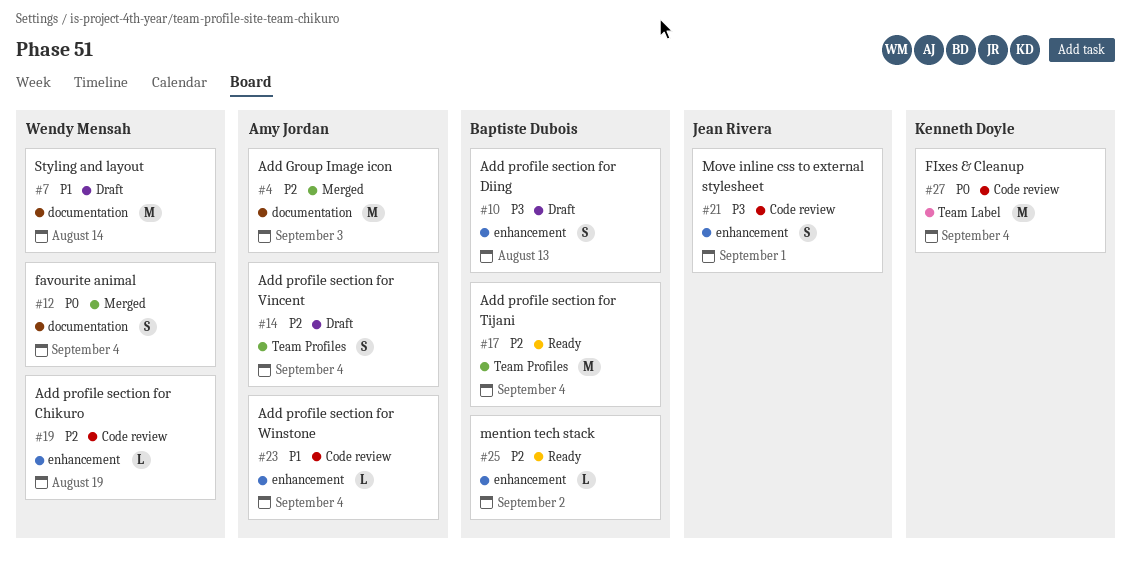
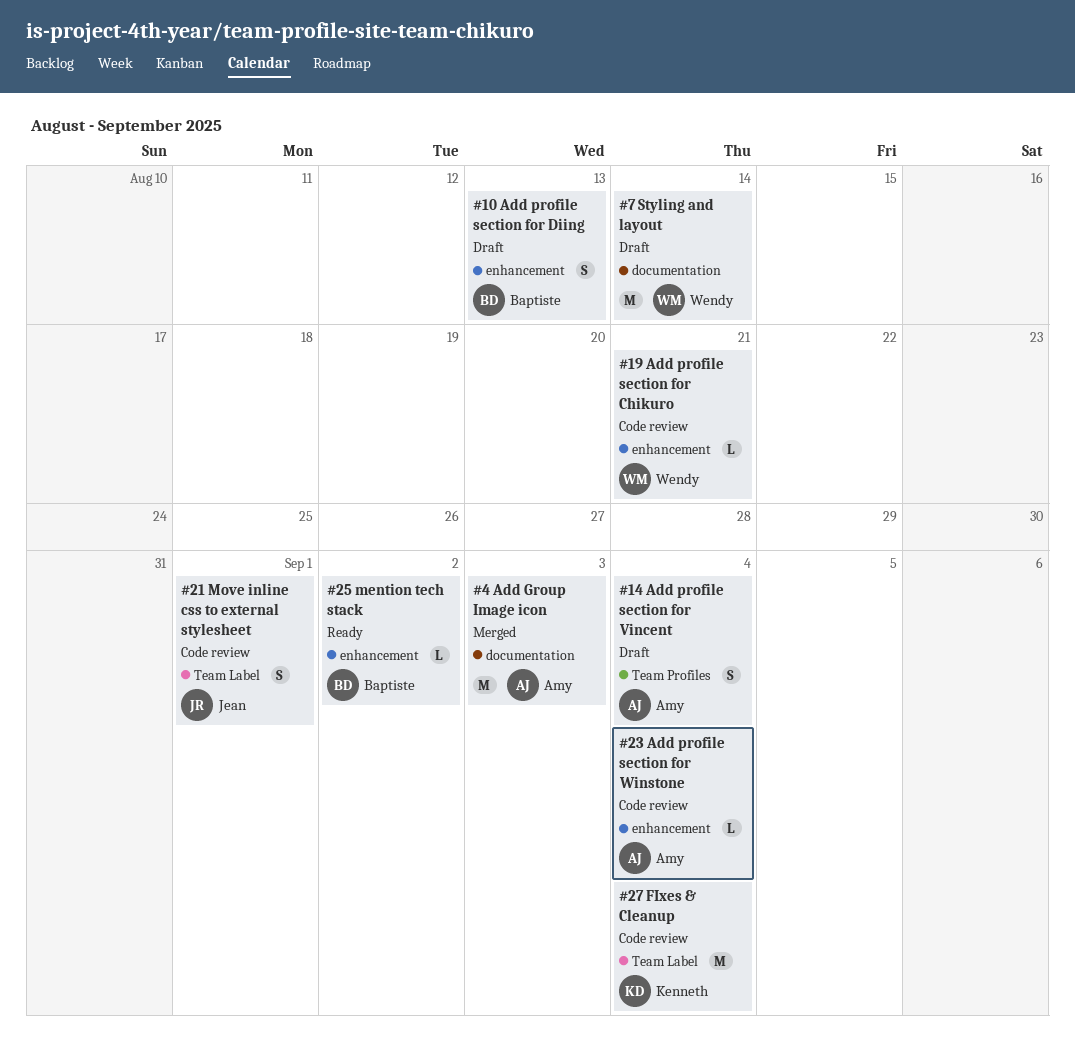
#12: present -> none
#17: present -> none
#19, due: Aug 19 -> Aug 21
#21, label: enhancement -> Team Label

